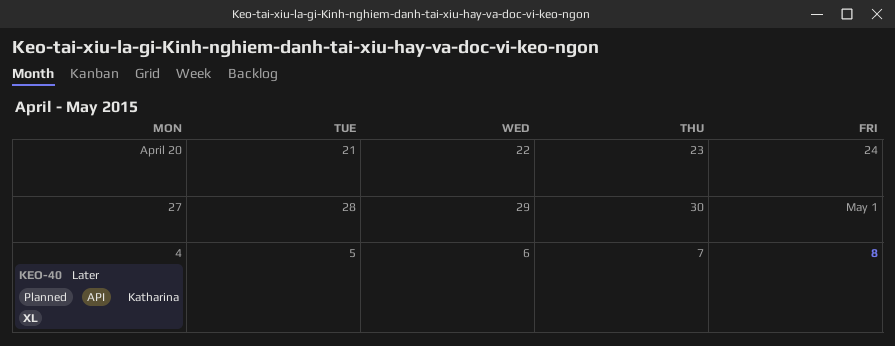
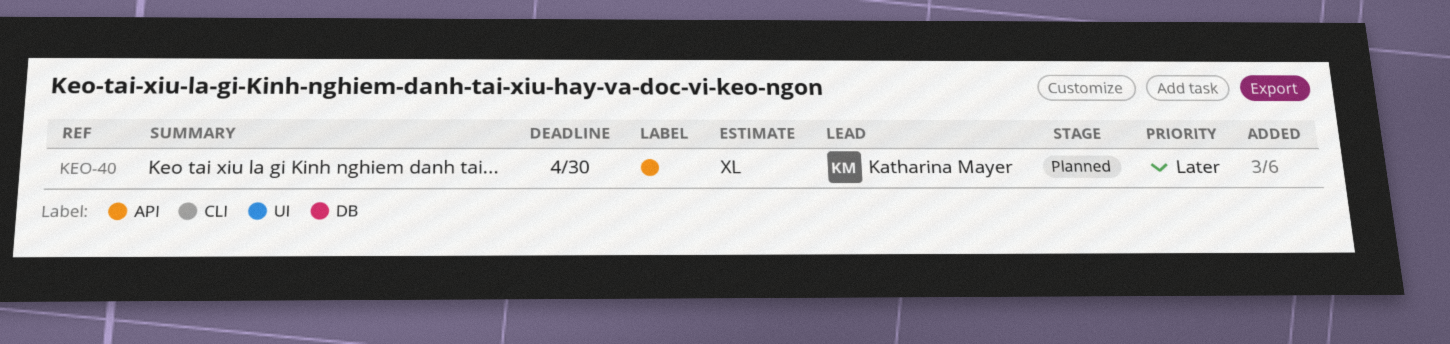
KEO-40, due: May 4 -> Apr 30

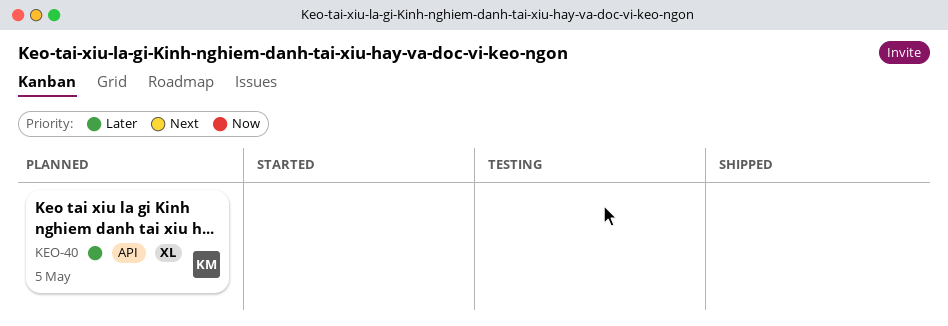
KEO-40, due: Apr 30 -> May 5

